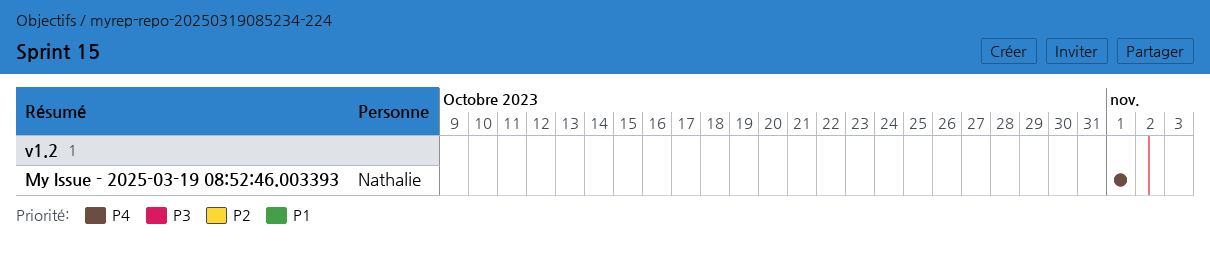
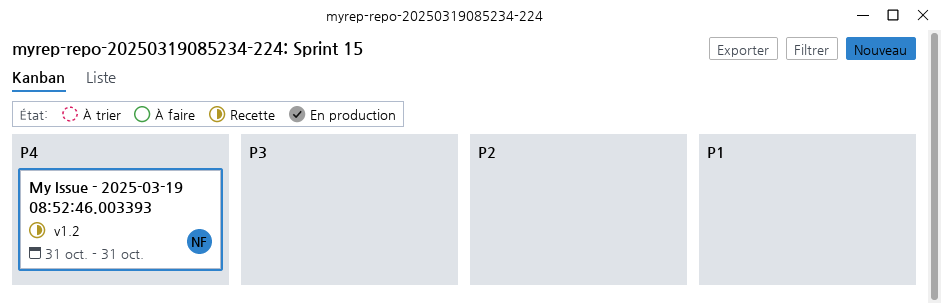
My Issue - 2025-03-19 08:52:46.003393, start: Nov 1 -> Oct 31
My Issue - 2025-03-19 08:52:46.003393, due: Nov 1 -> Oct 31

